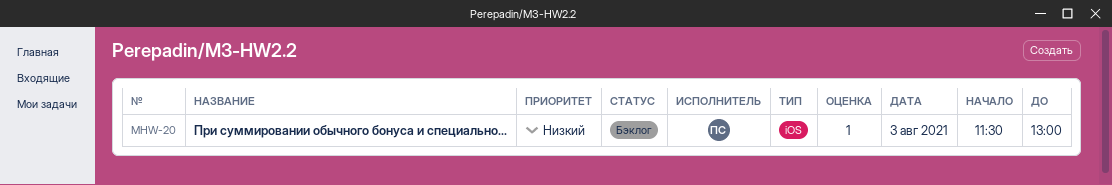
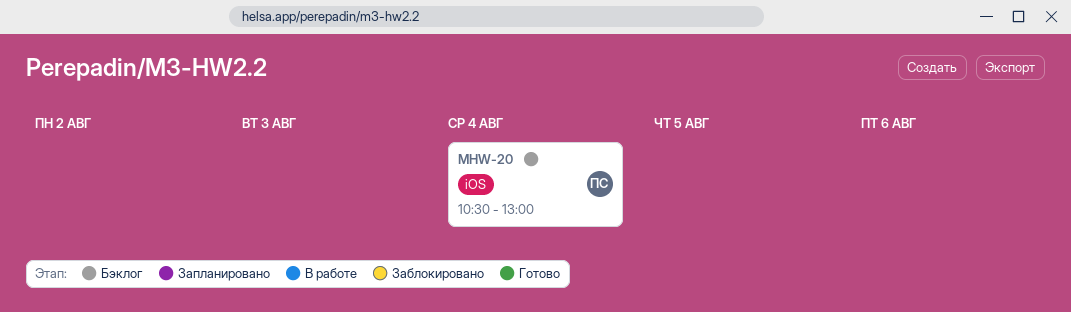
MHW-20, day: Aug 3 -> Aug 4
MHW-20, begins: 11:30 -> 10:30

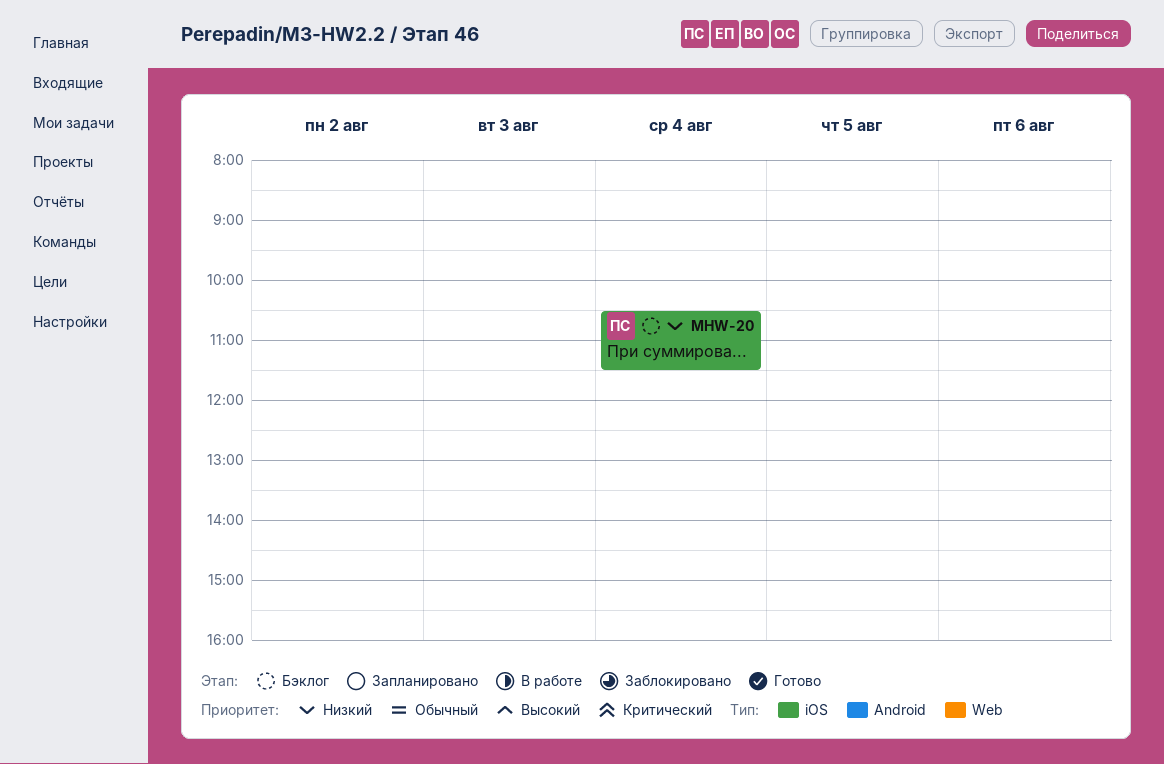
MHW-20, ends: 13:00 -> 11:30

